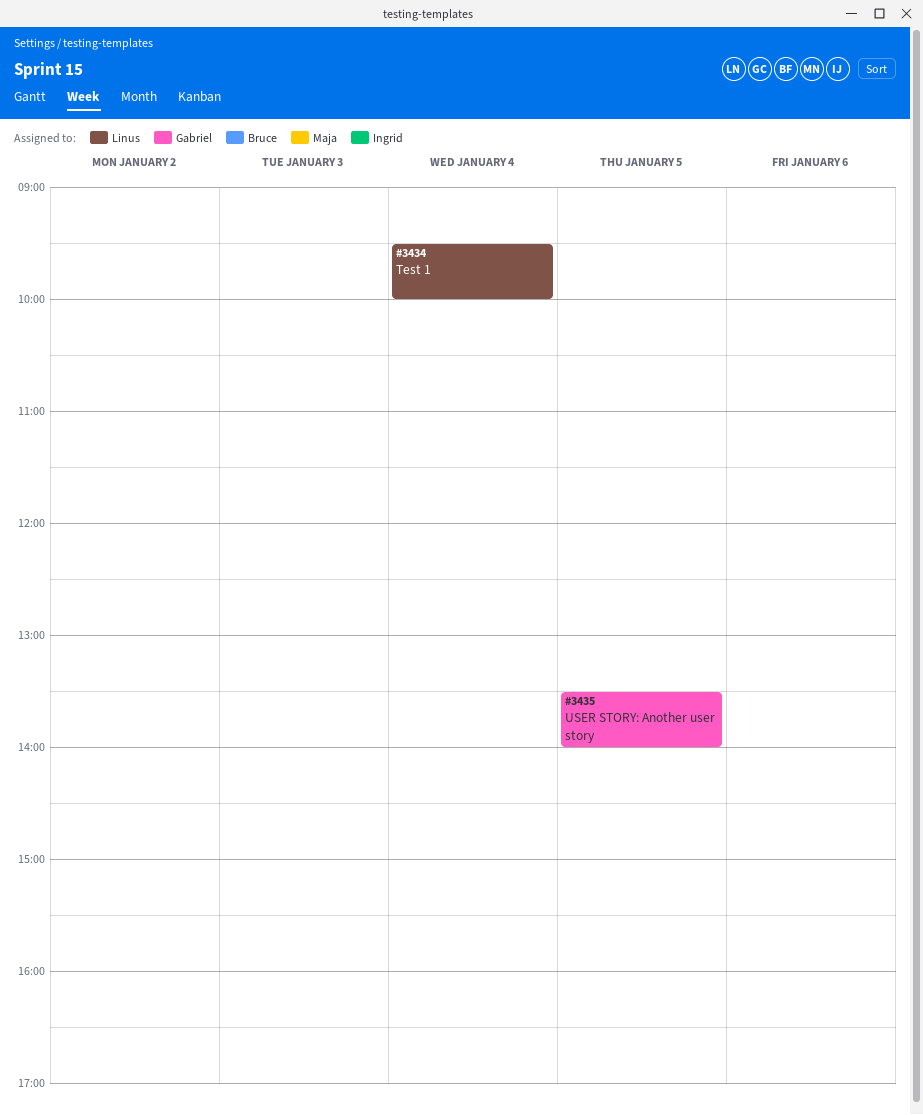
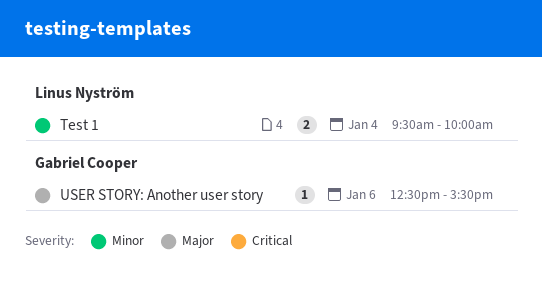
USER STORY: Another user story, day: Jan 5 -> Jan 6
USER STORY: Another user story, begins: 13:30 -> 12:30
USER STORY: Another user story, ends: 14:00 -> 15:30

